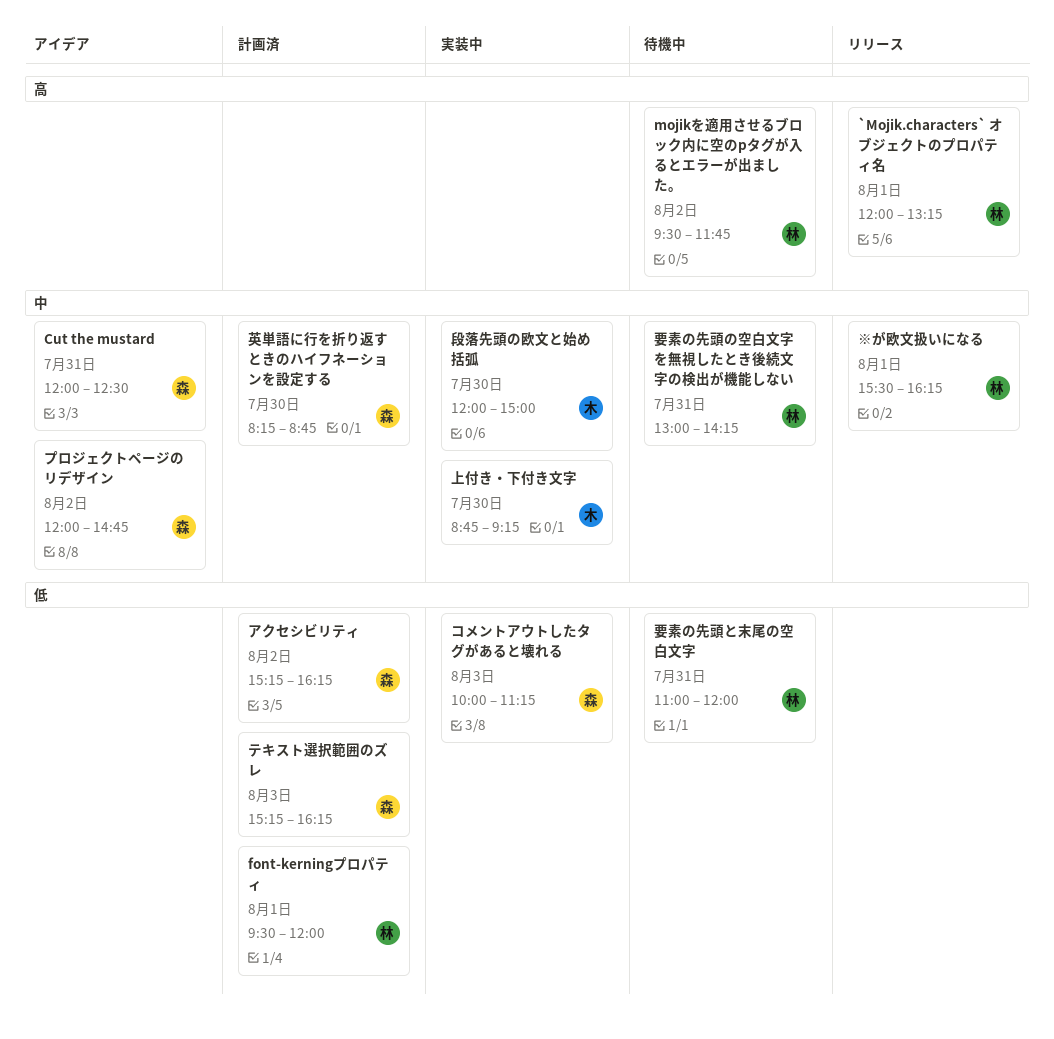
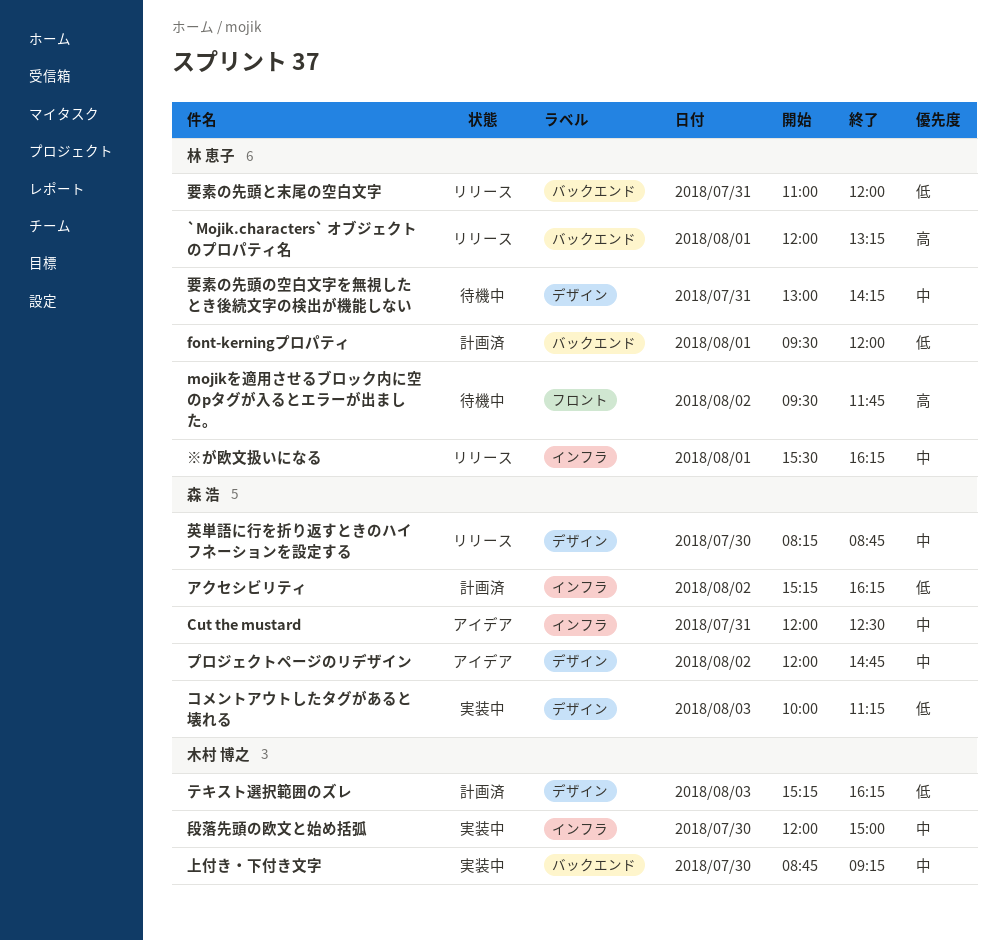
テキスト選択範囲のズレ, owner: 森 浩 -> 木村 博之
英単語に行を折り返すときのハイフネーションを設定する, status: 計画済 -> リリース
要素の先頭と末尾の空白文字, status: 待機中 -> リリース

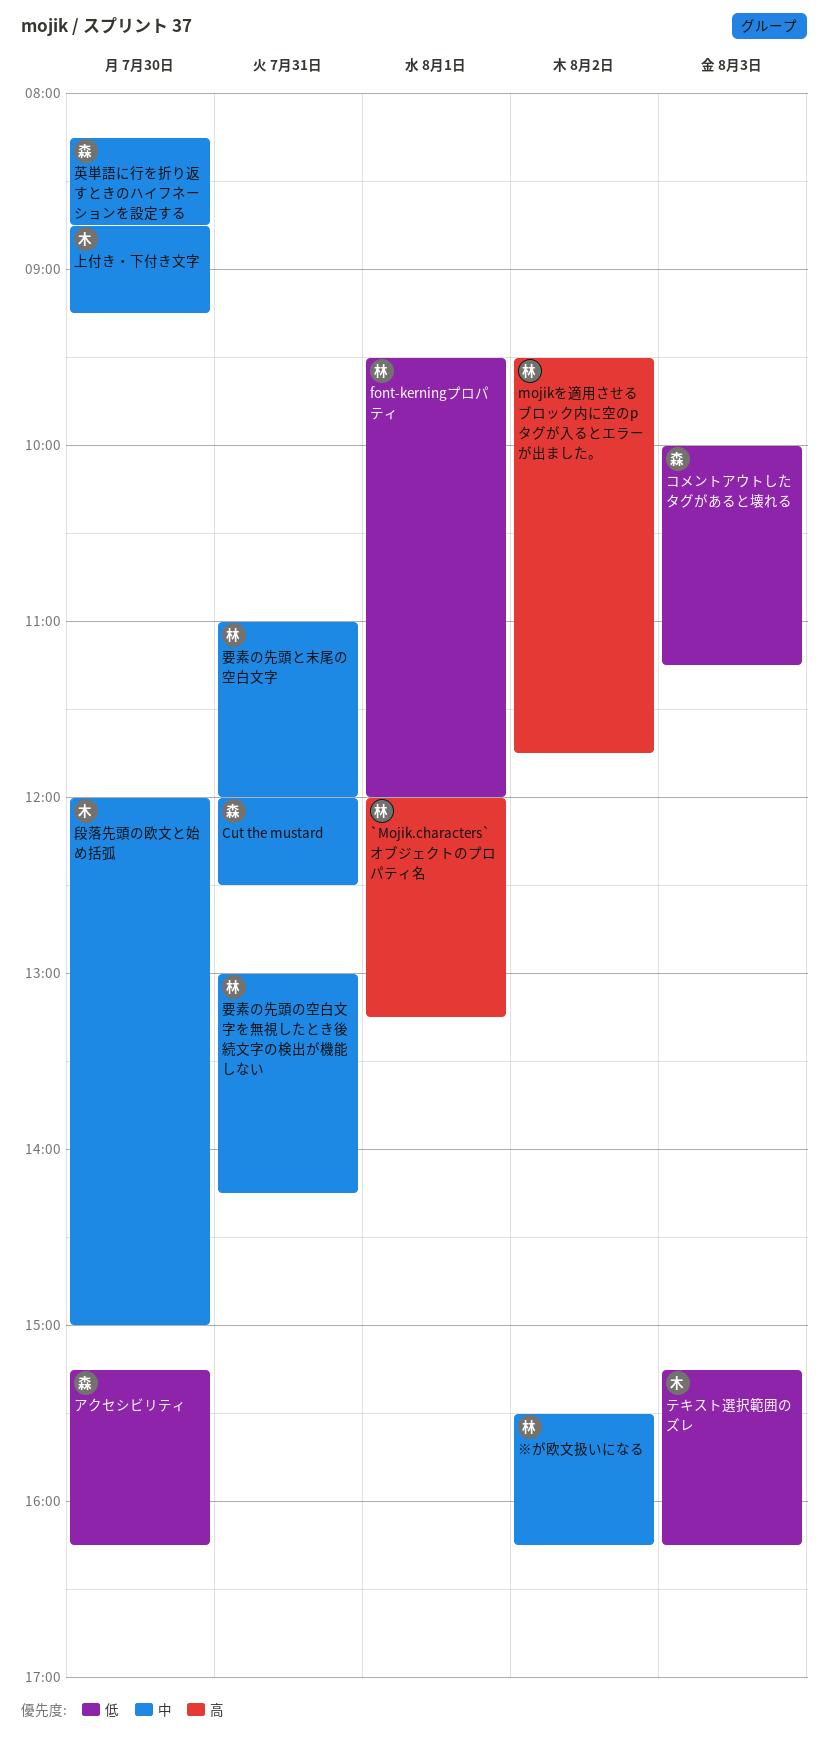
※が欧文扱いになる, day: Aug 1 -> Aug 2
アクセシビリティ, day: Aug 2 -> Jul 30
プロジェクトページのリデザイン: present -> none
要素の先頭と末尾の空白文字, priority: 低 -> 中

